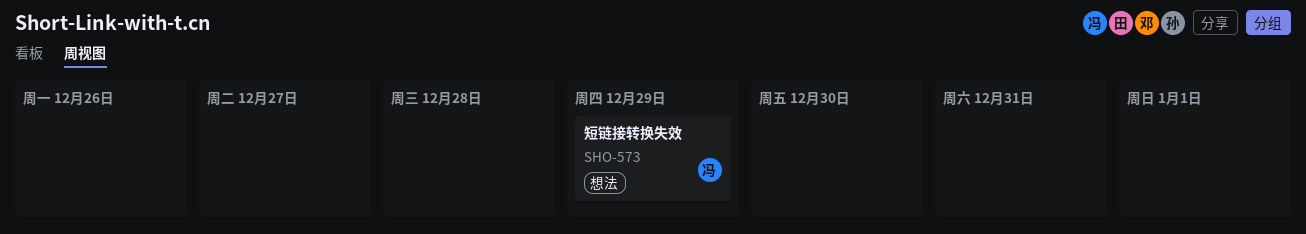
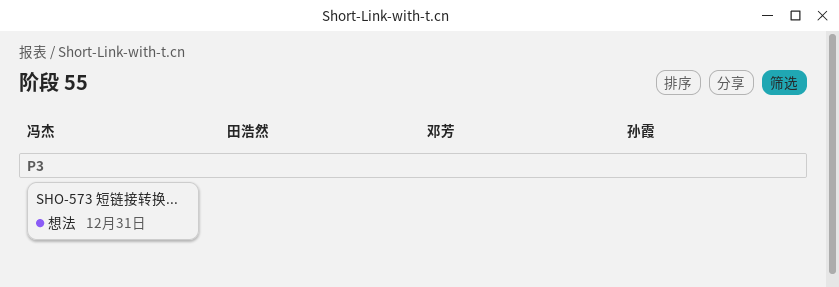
SHO-573, due: Dec 29 -> Dec 31

